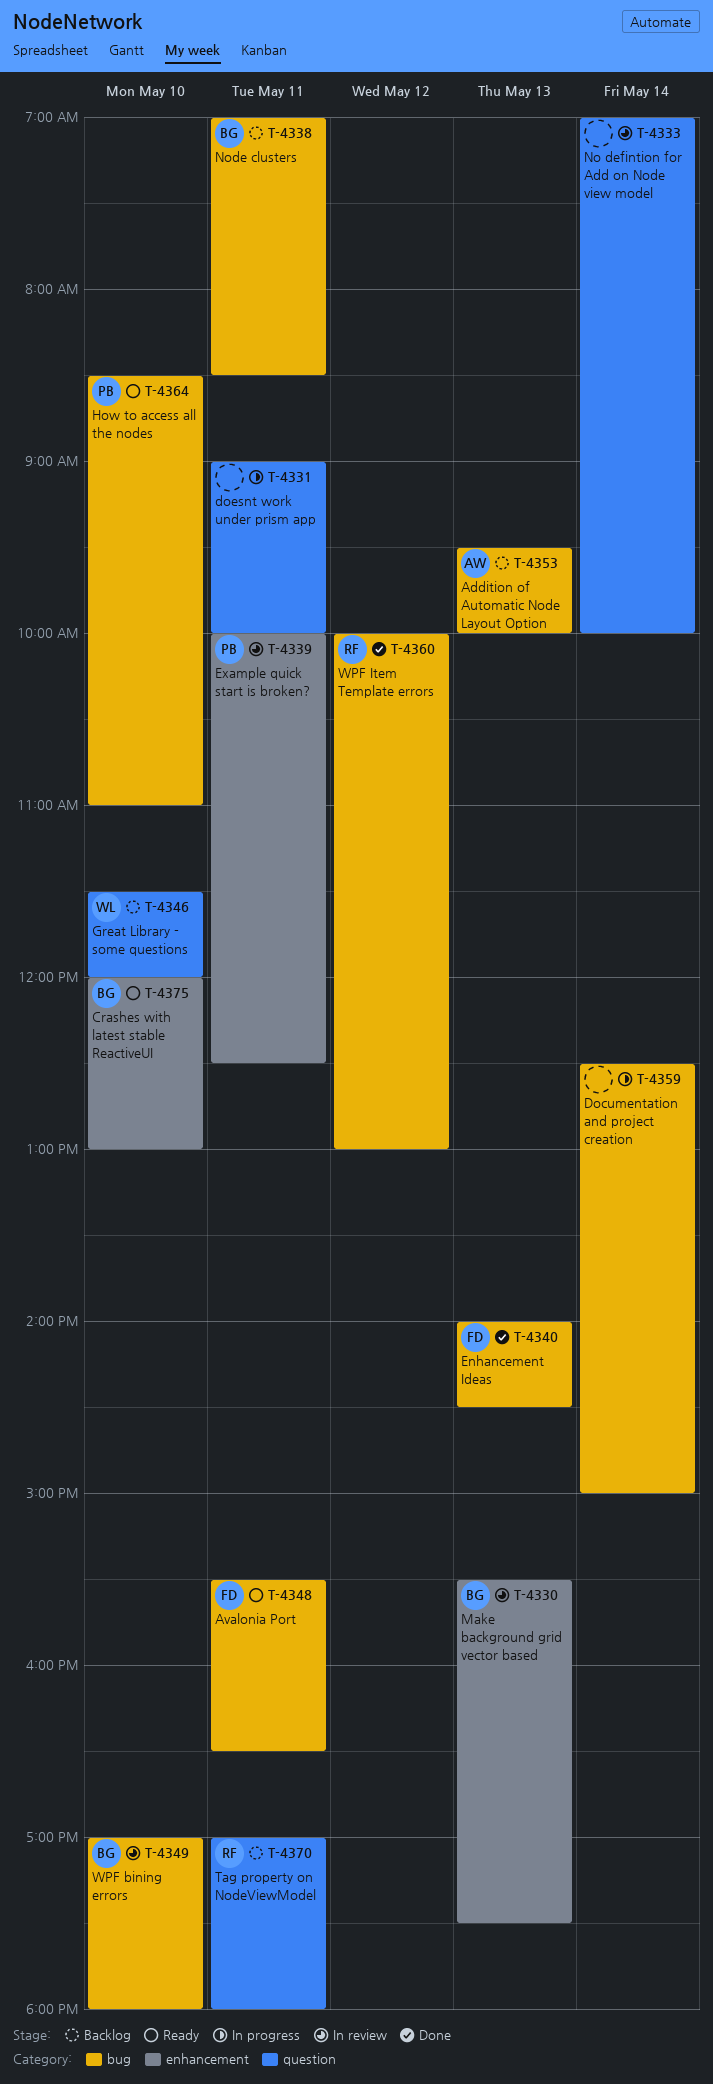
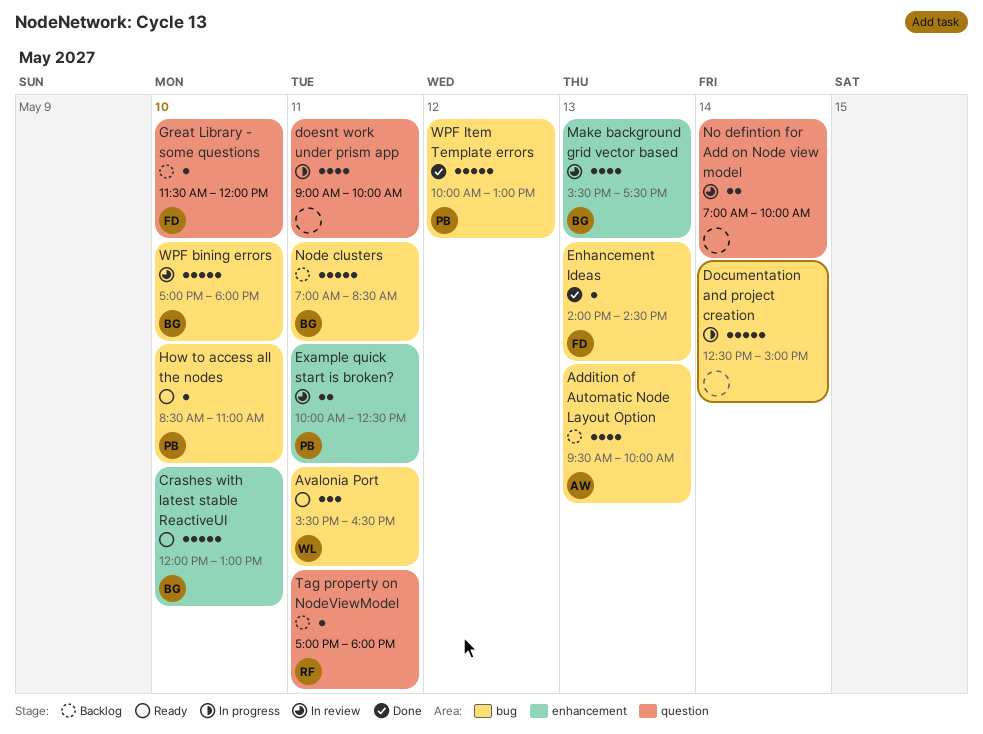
Avalonia Port, owner: FD -> WL
Great Library - some questions, owner: WL -> FD
WPF Item Template errors, owner: RF -> PB

